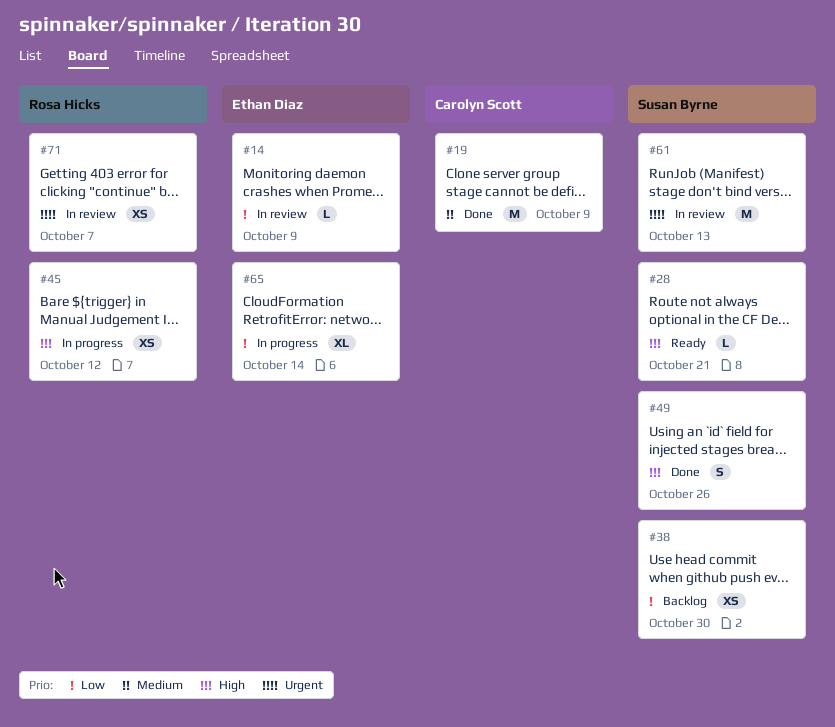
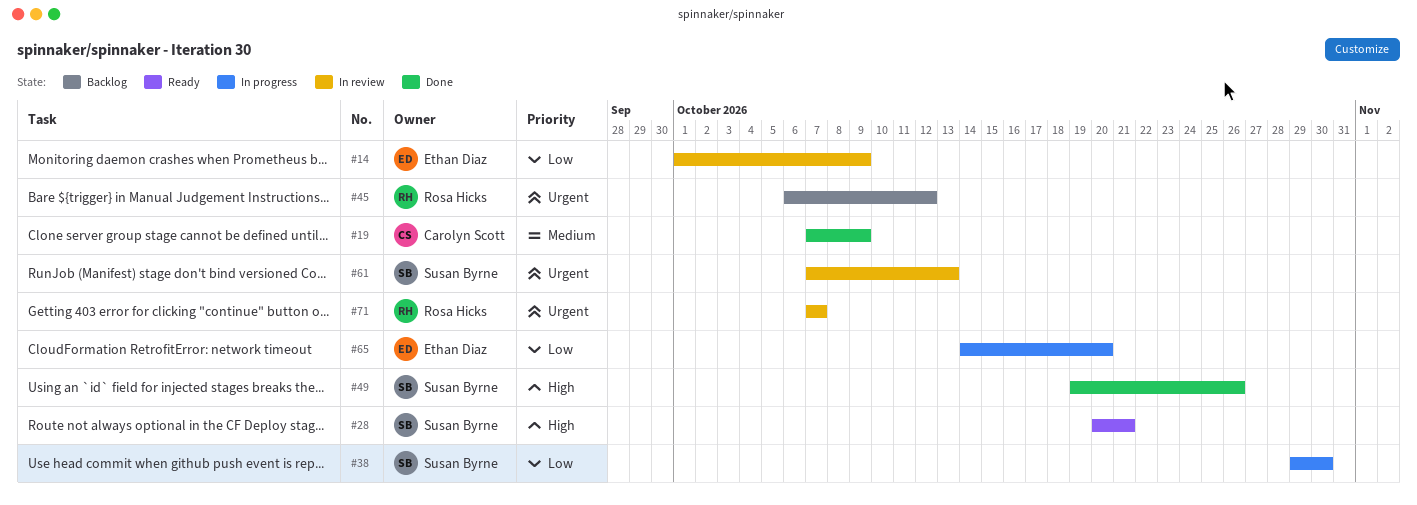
#38, status: Backlog -> In progress
#45, status: In progress -> Backlog
#45, priority: High -> Urgent
#65, due: Oct 14 -> Oct 20

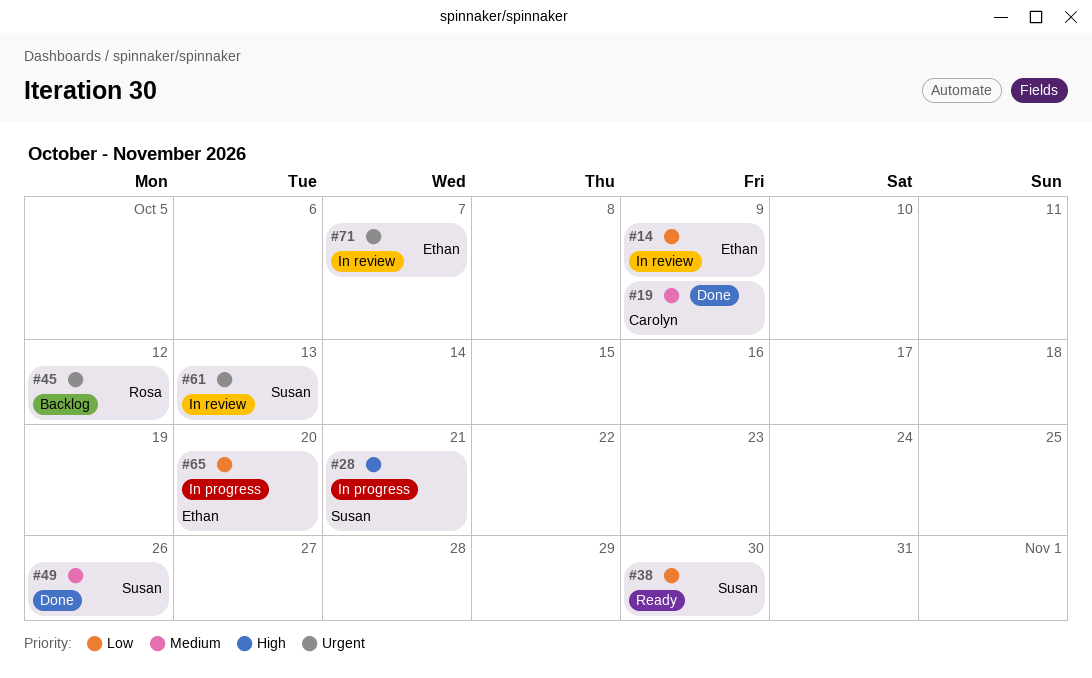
#28, status: Ready -> In progress
#38, status: In progress -> Ready
#49, priority: High -> Medium
#71, owner: Rosa Hicks -> Ethan Diaz

